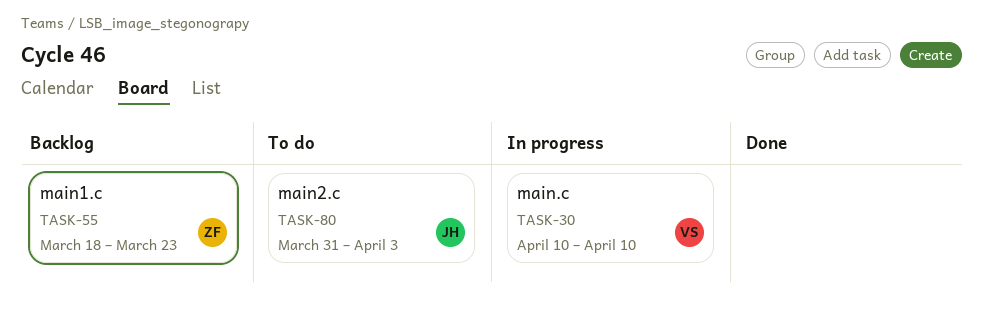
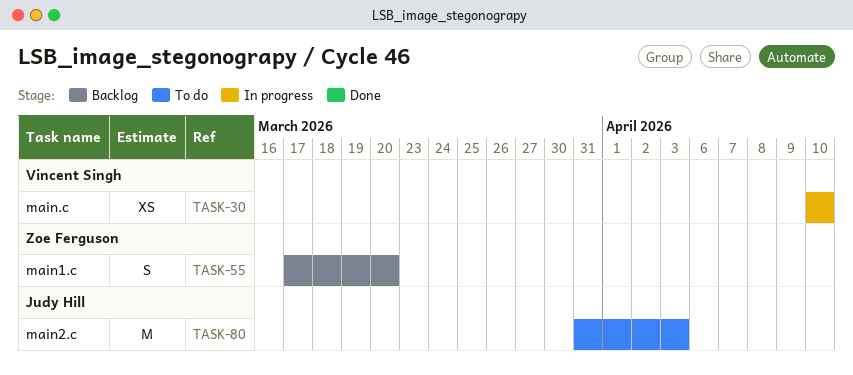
TASK-55, start: Mar 18 -> Mar 17
TASK-55, due: Mar 23 -> Mar 20

